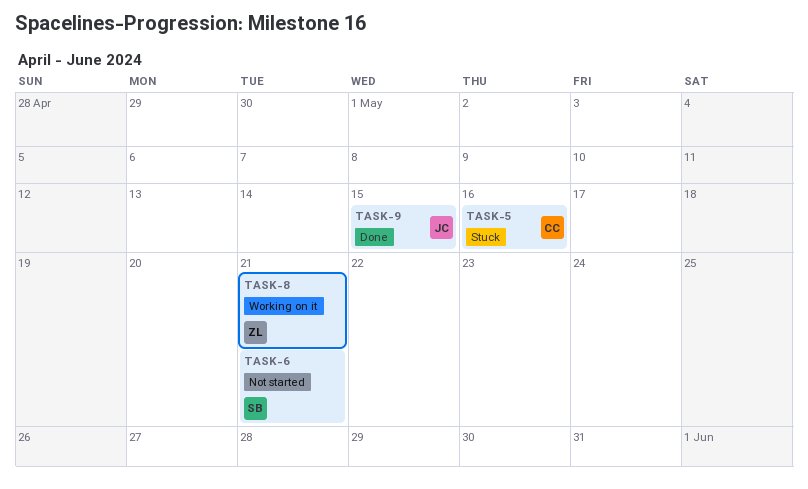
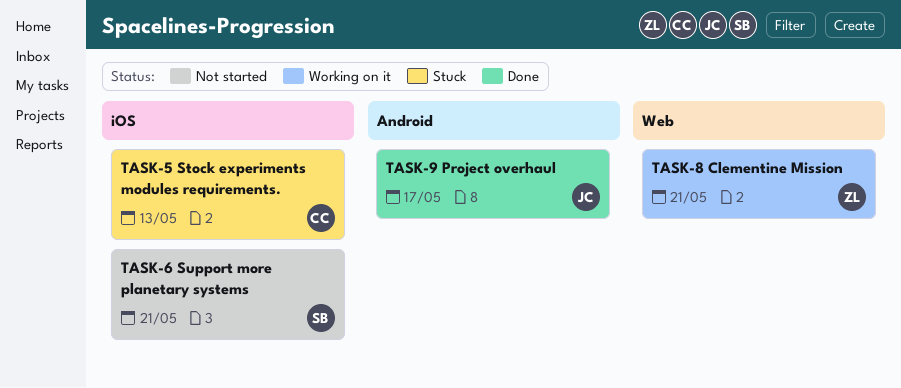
TASK-5, due: May 16 -> May 13
TASK-9, due: May 15 -> May 17

